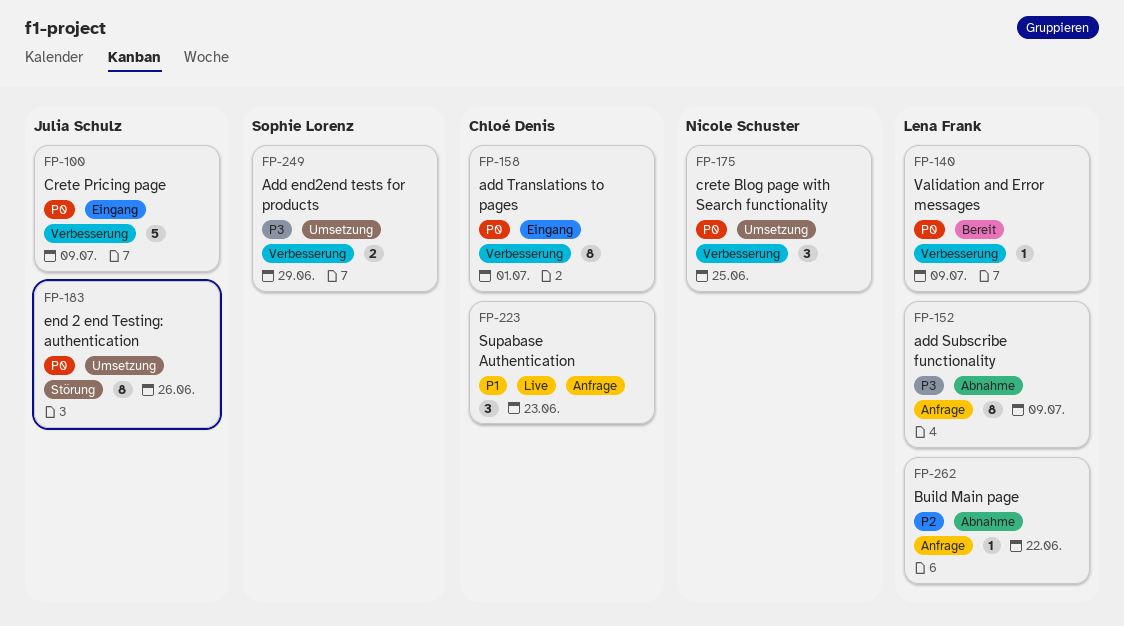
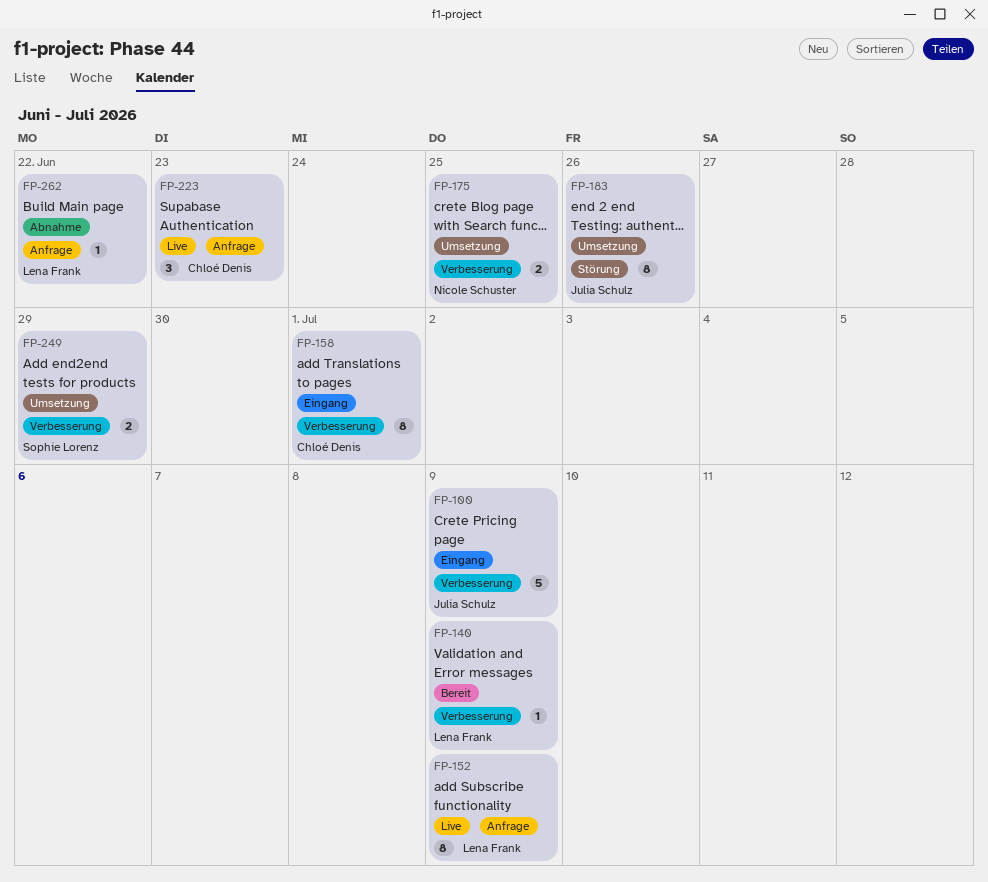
FP-152, status: Abnahme -> Live
FP-175, estimate: 3 -> 2

